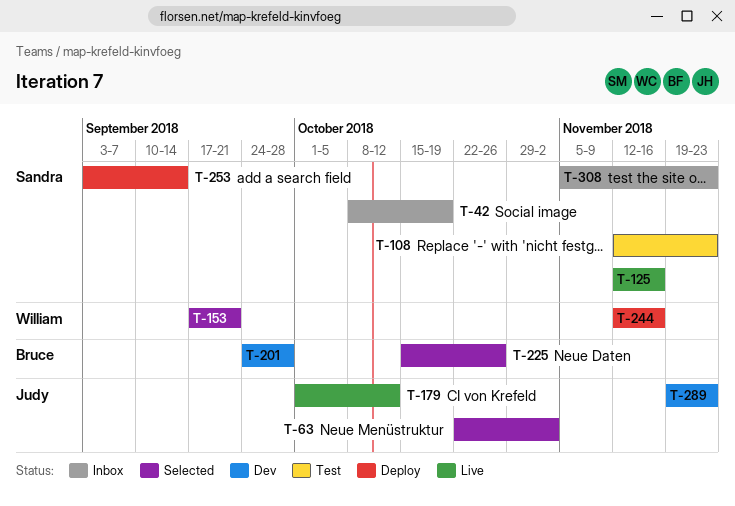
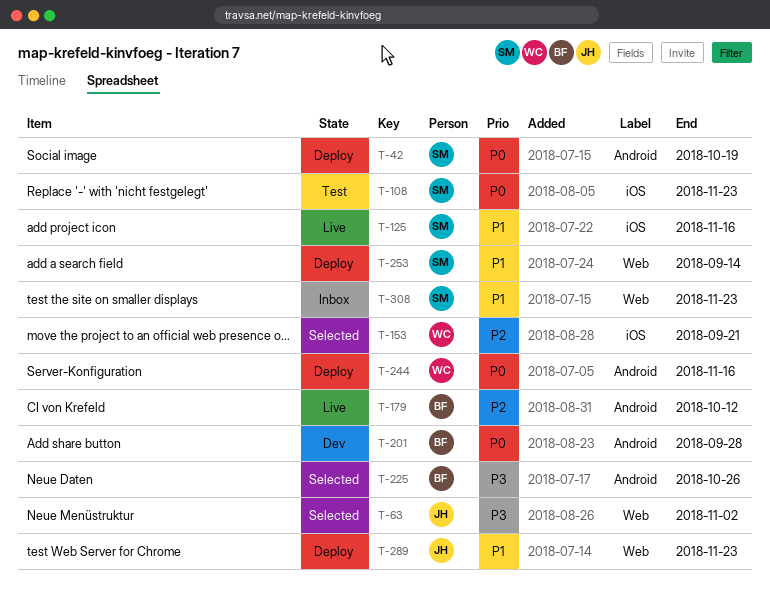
T-42, status: Inbox -> Deploy
T-179, owner: Judy -> Bruce
T-289, status: Dev -> Deploy

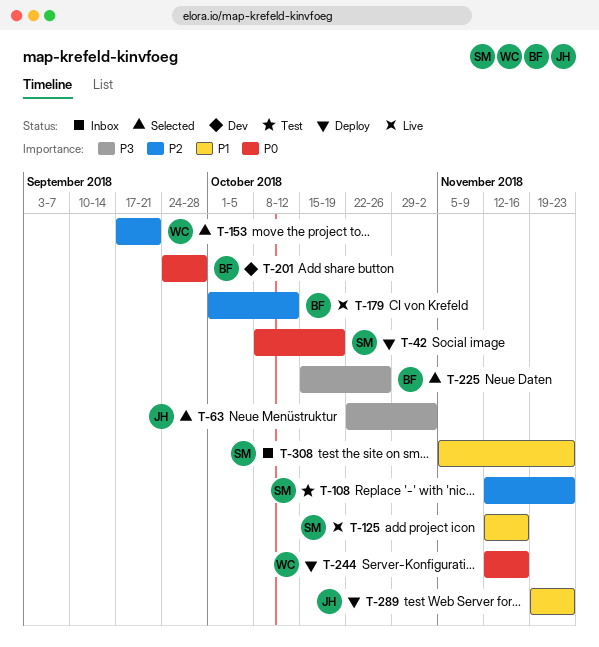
T-108, priority: P0 -> P2
T-253: present -> none

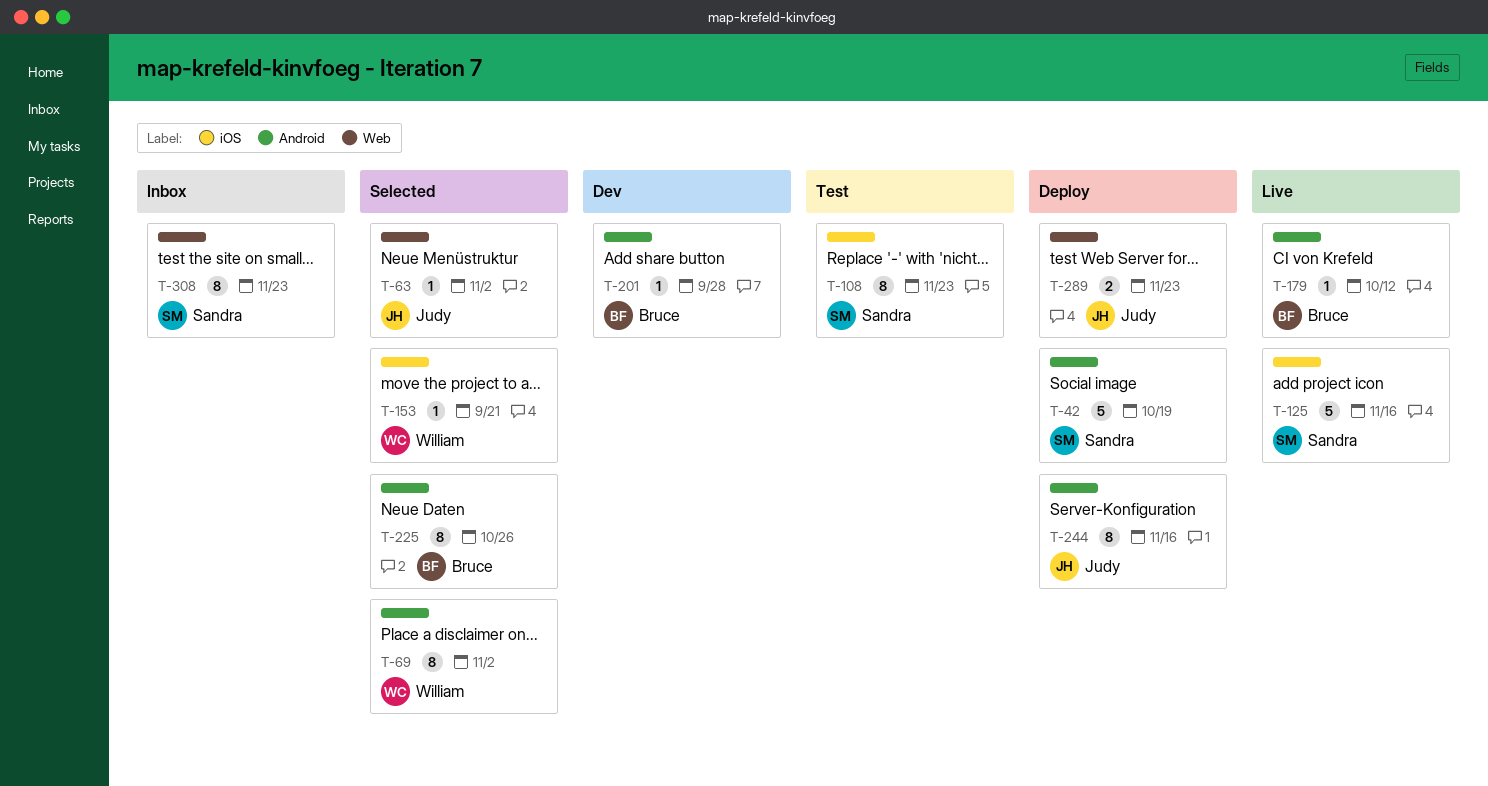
T-69: none -> present
T-244, owner: William -> Judy

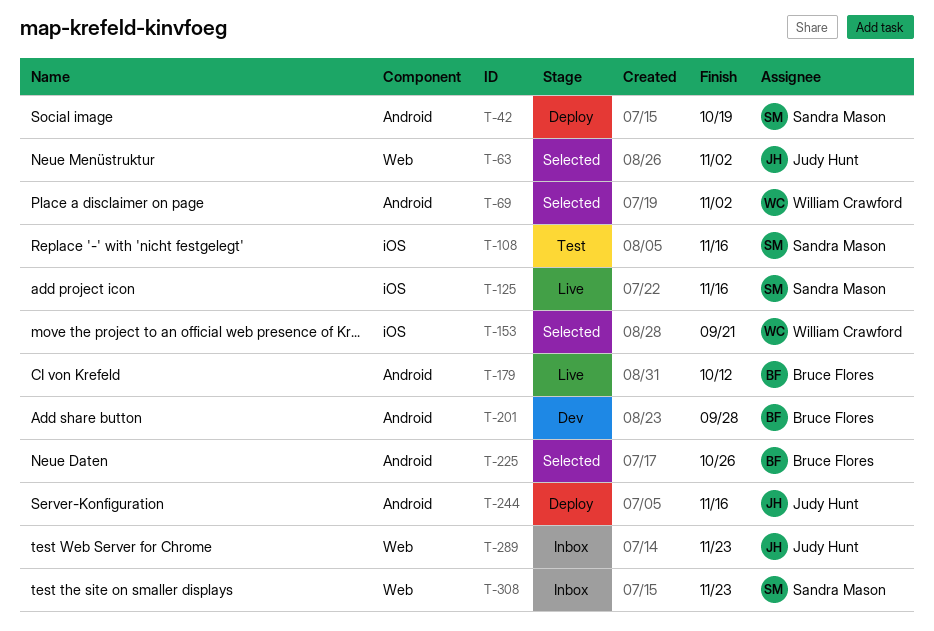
T-108, due: Nov 23 -> Nov 16
T-289, status: Deploy -> Inbox

